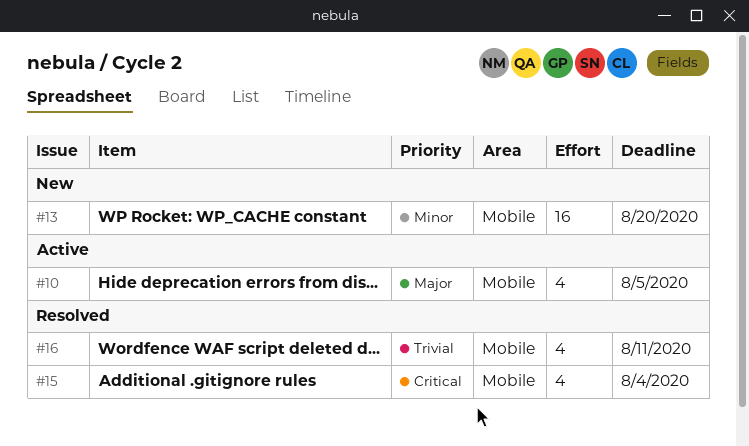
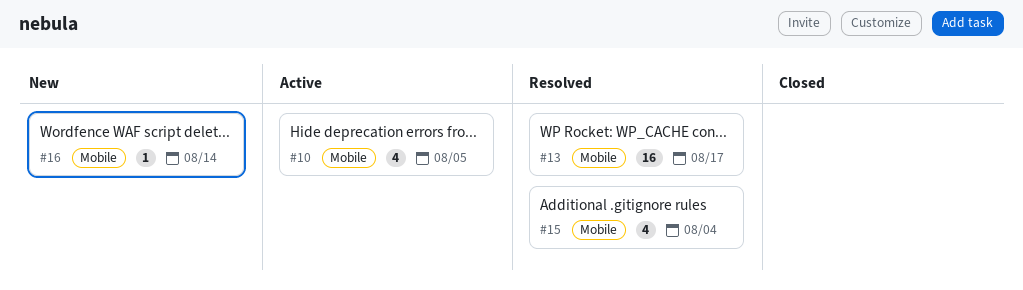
#13, status: New -> Resolved
#13, due: Aug 20 -> Aug 17
#16, status: Resolved -> New
#16, estimate: 4 -> 1
#16, due: Aug 11 -> Aug 14

